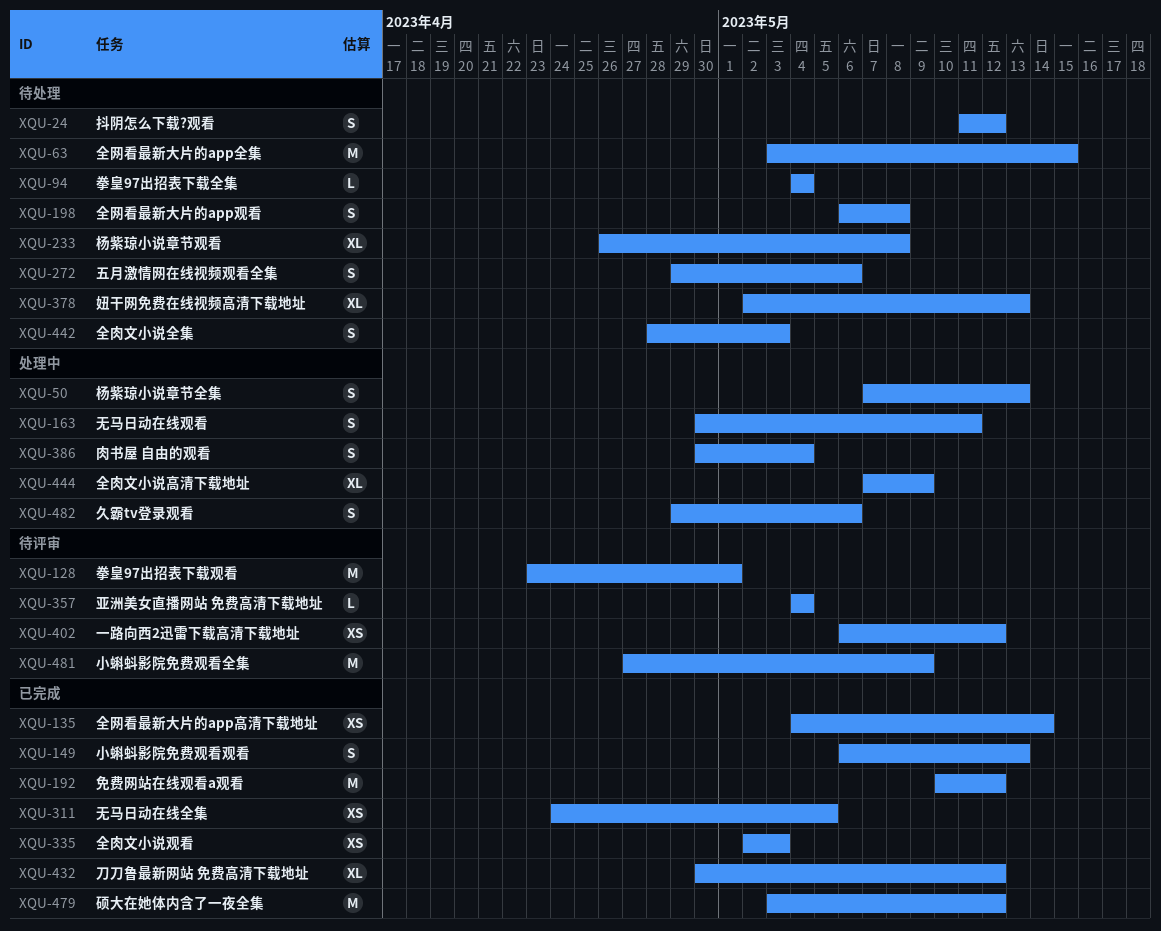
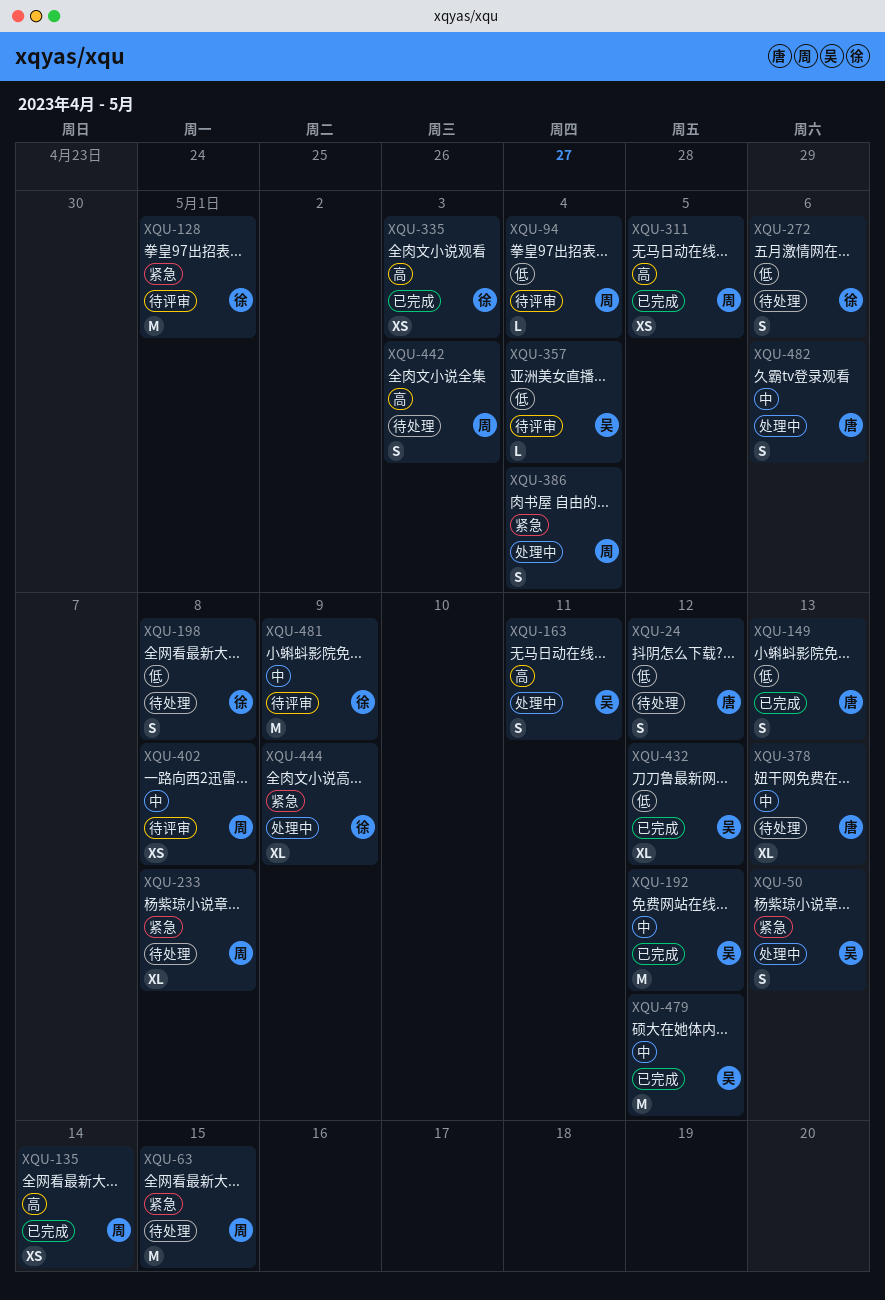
XQU-94, status: 待处理 -> 待评审
XQU-402, due: May 12 -> May 8

